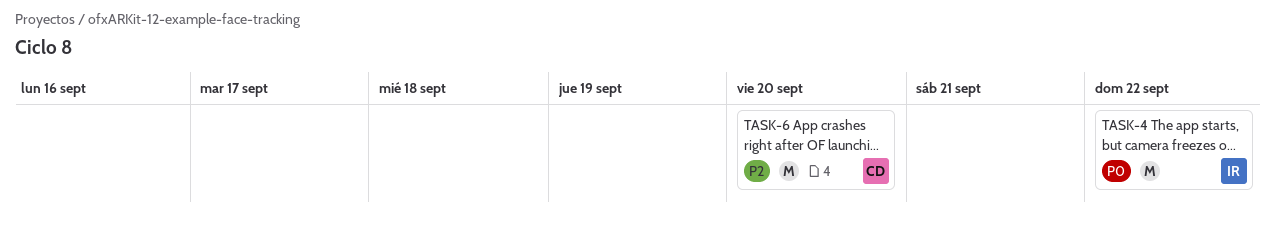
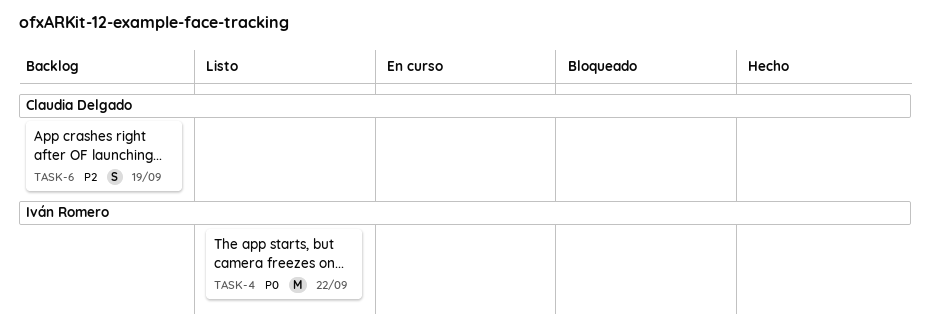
TASK-6, estimate: M -> S
TASK-6, due: Sep 20 -> Sep 19

